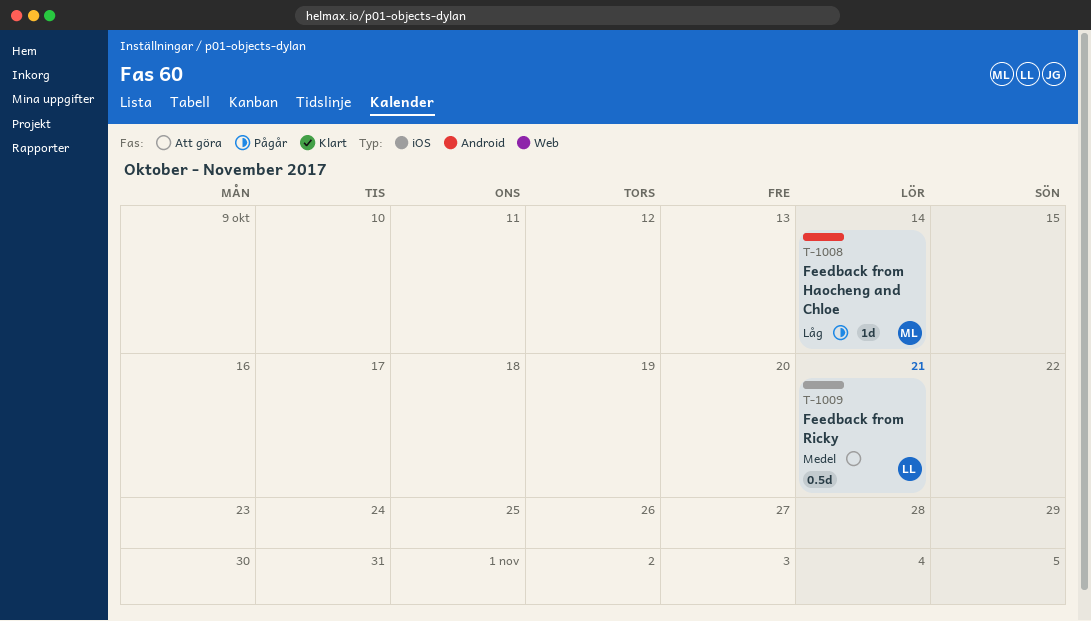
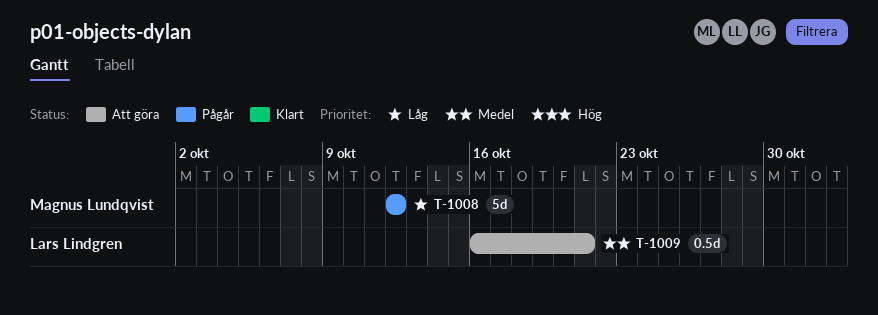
T-1008, estimate: 1d -> 5d
T-1008, due: Oct 14 -> Oct 12

